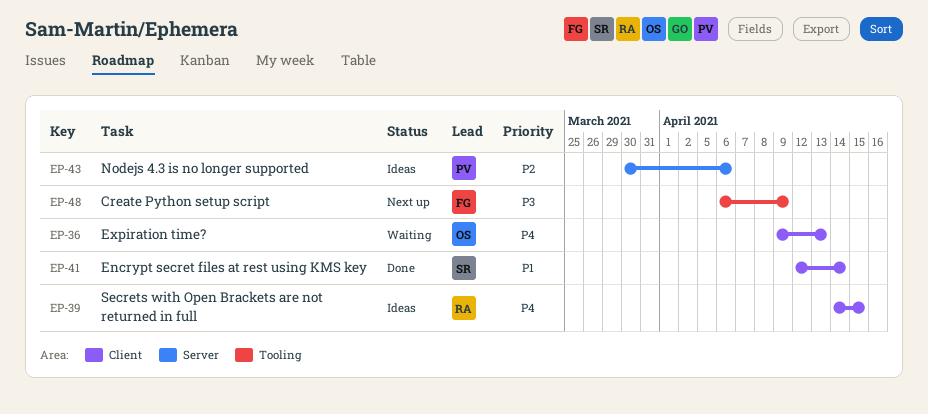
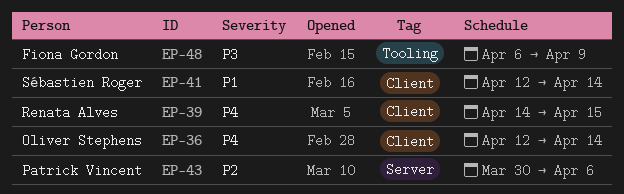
EP-36, start: Apr 9 -> Apr 12
EP-36, due: Apr 13 -> Apr 14

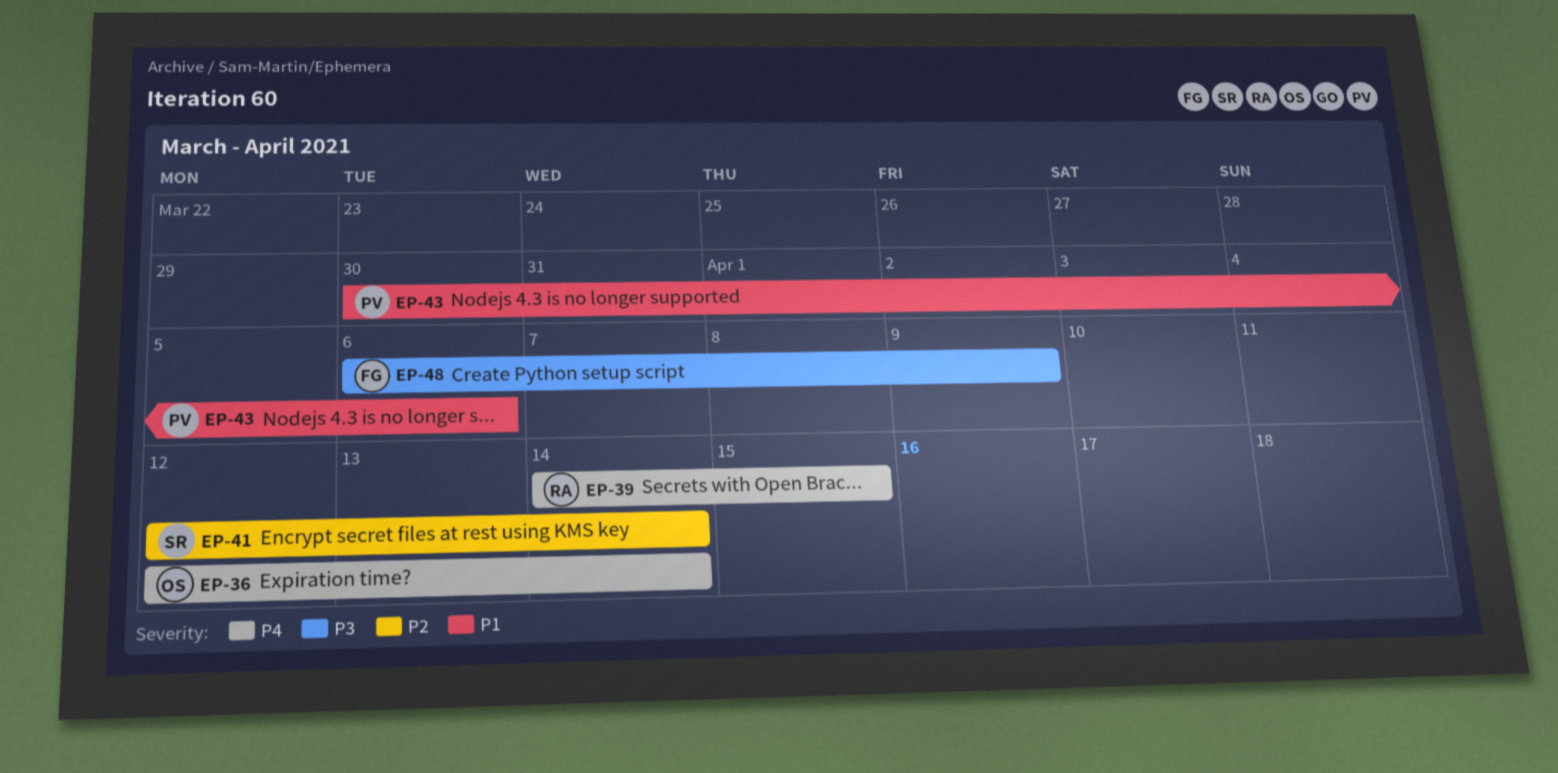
EP-41, priority: P1 -> P2
EP-43, priority: P2 -> P1

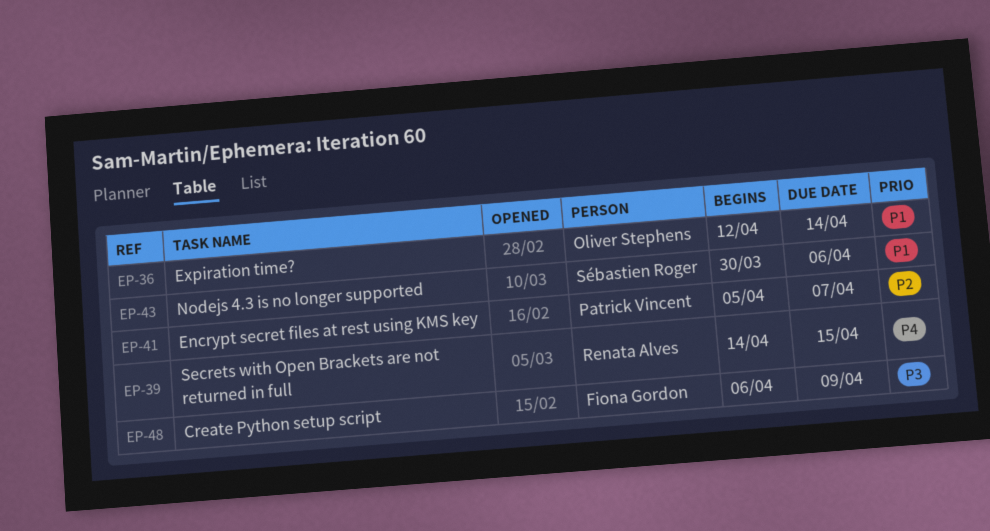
EP-36, priority: P4 -> P1
EP-41, owner: Sébastien Roger -> Patrick Vincent
EP-41, start: Apr 12 -> Apr 5
EP-41, due: Apr 14 -> Apr 7
EP-43, owner: Patrick Vincent -> Sébastien Roger

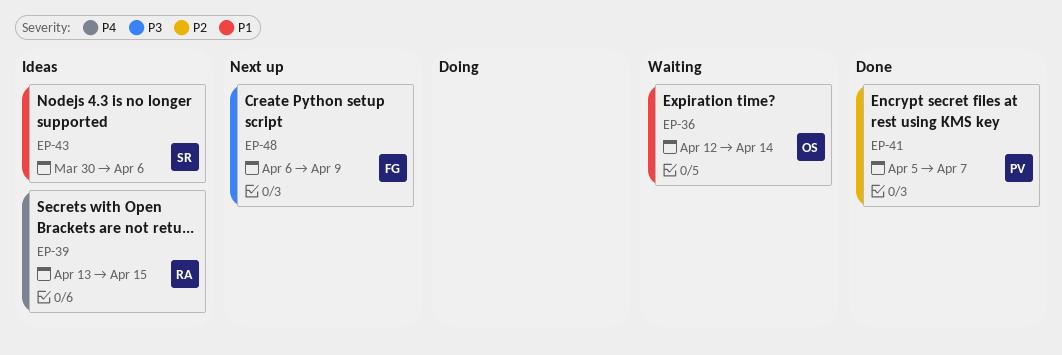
EP-39, start: Apr 14 -> Apr 13

